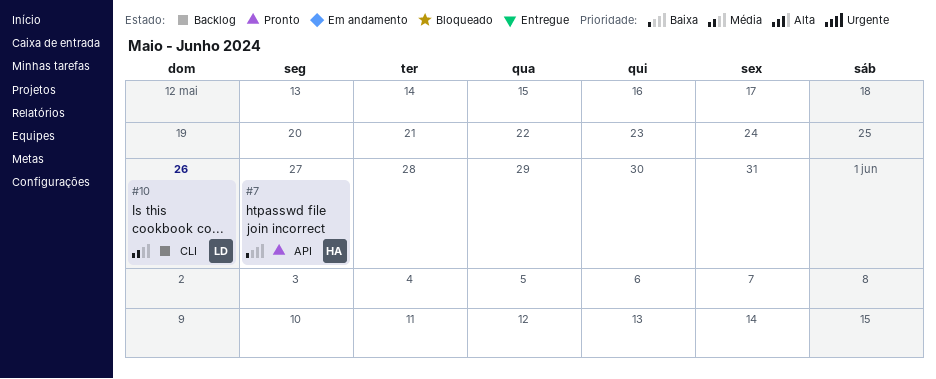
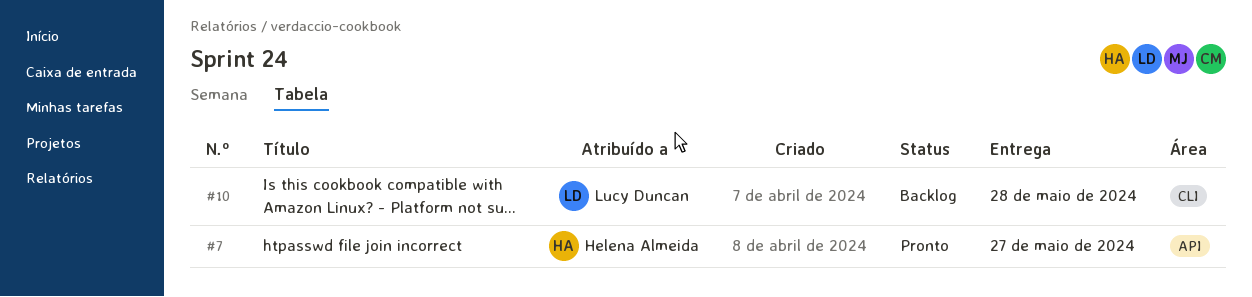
#10, due: May 26 -> May 28

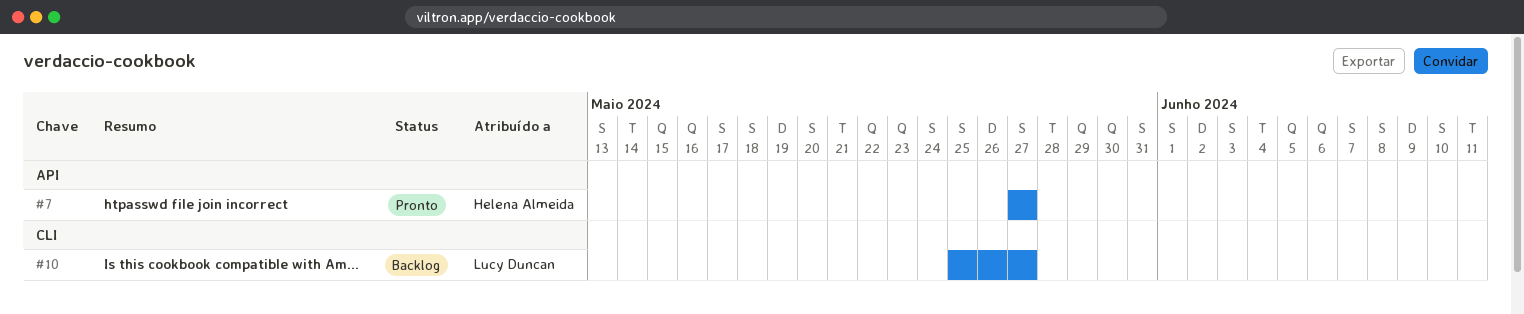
#10, due: May 28 -> May 27

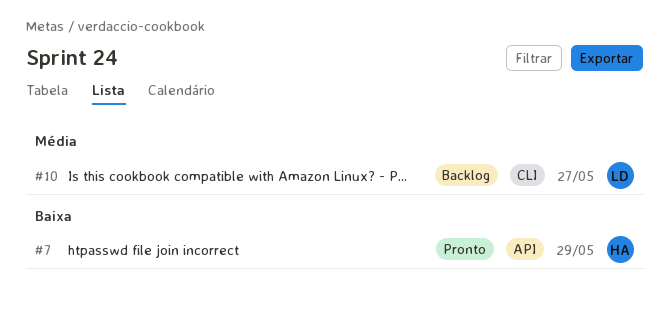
#7, due: May 27 -> May 29

